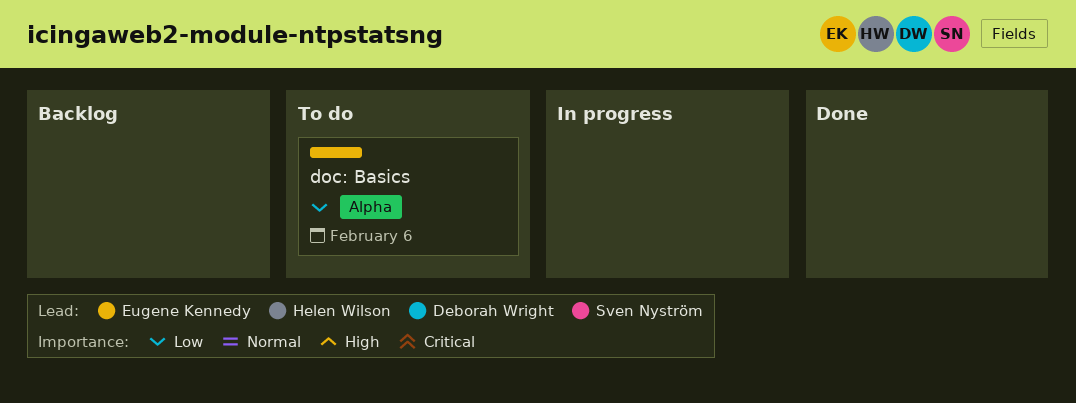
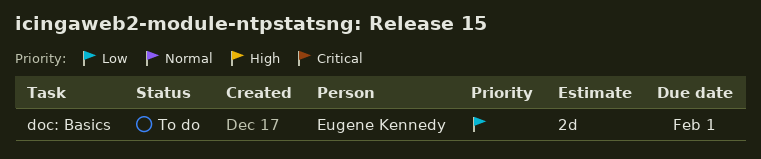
doc: Basics, due: Feb 6 -> Feb 1

